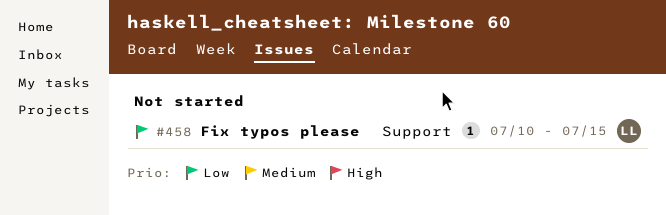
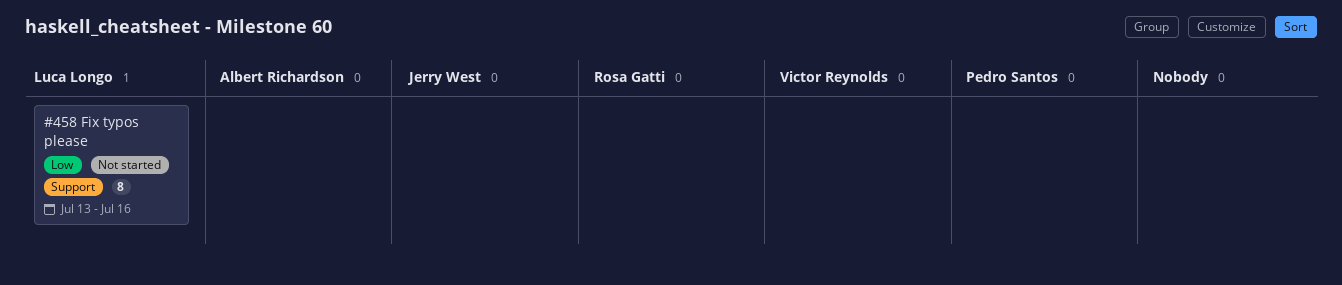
#458, estimate: 1 -> 8
#458, start: Jul 10 -> Jul 13
#458, due: Jul 15 -> Jul 16

